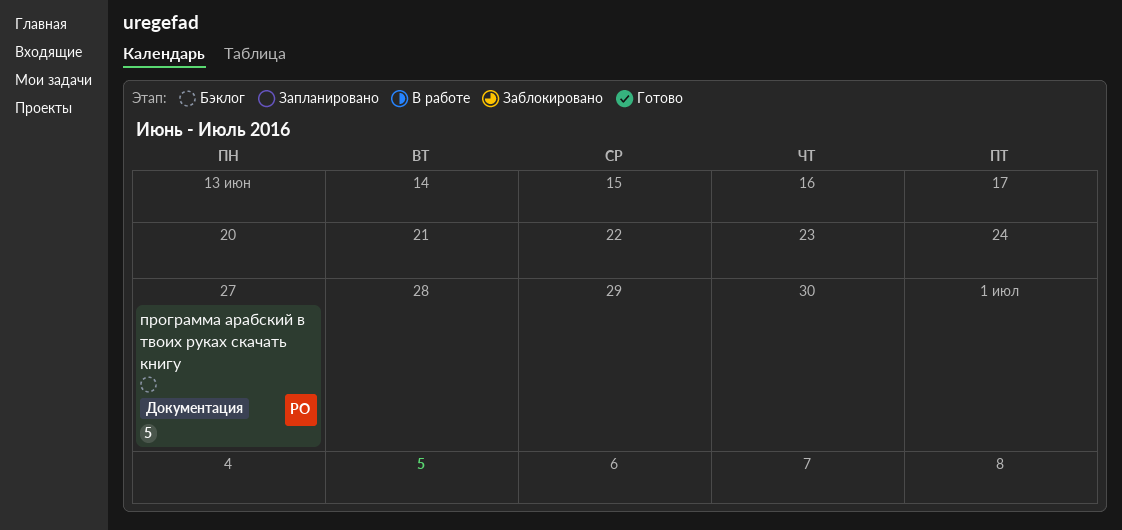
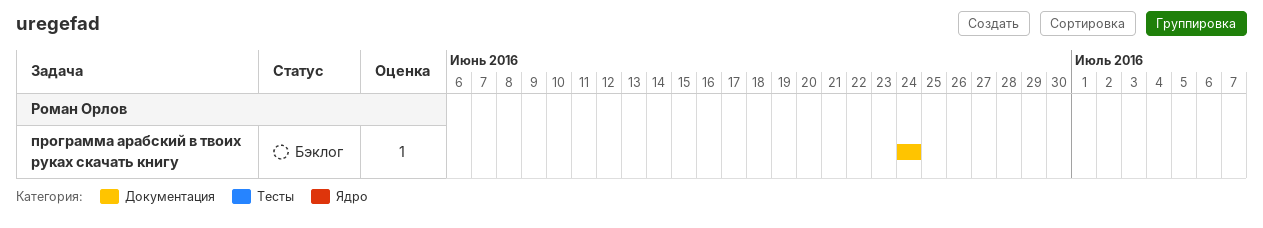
программа арабский в твоих руках скачать книгу, estimate: 5 -> 1
программа арабский в твоих руках скачать книгу, due: Jun 27 -> Jun 24

